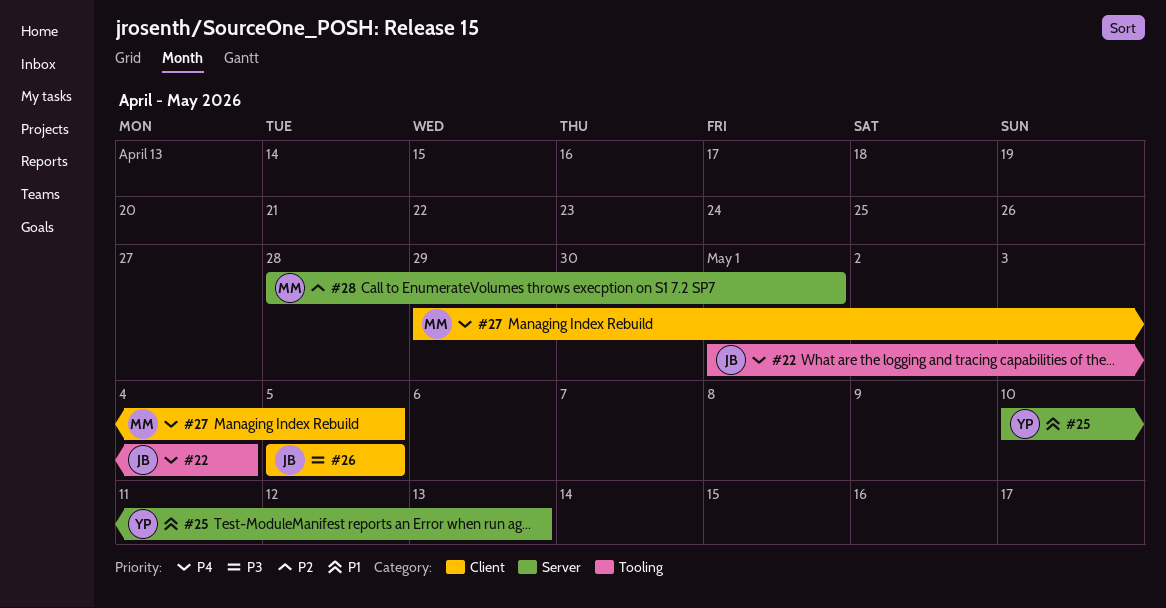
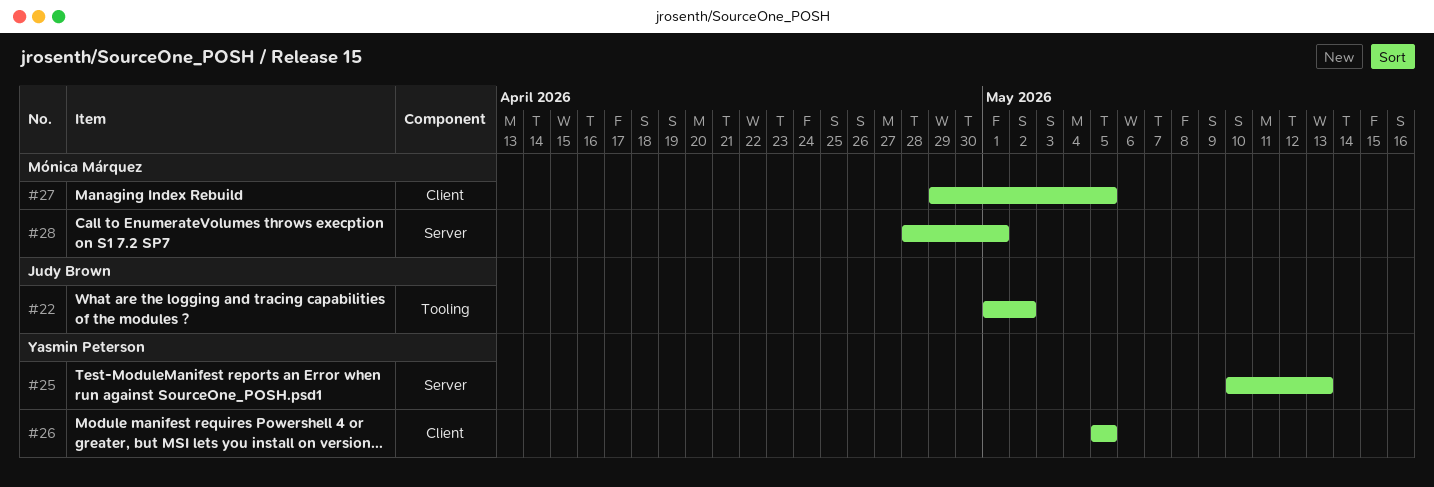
#22, due: May 4 -> May 2
#26, owner: Judy Brown -> Yasmin Peterson

